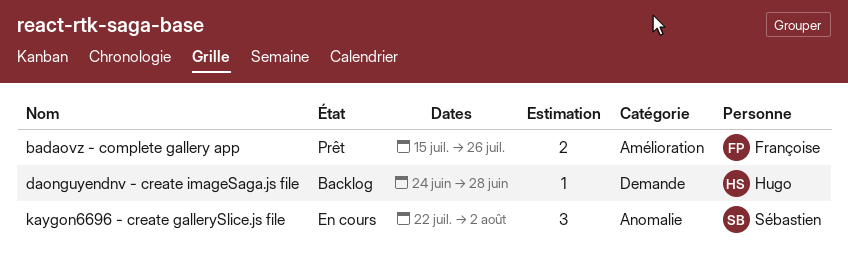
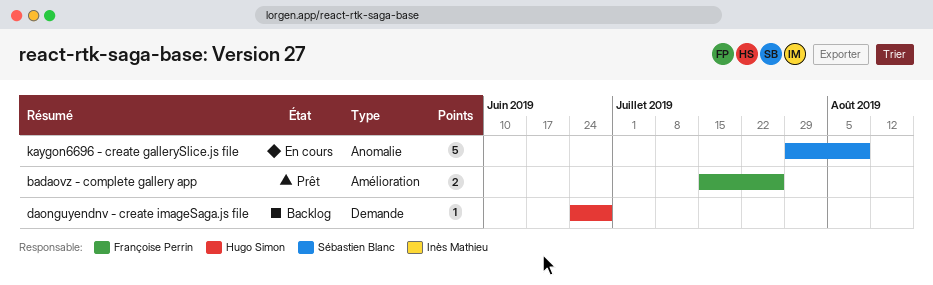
kaygon6696 - create gallerySlice.js file, estimate: 3 -> 5
kaygon6696 - create gallerySlice.js file, start: Jul 22 -> Jul 29
kaygon6696 - create gallerySlice.js file, due: Aug 2 -> Aug 9

